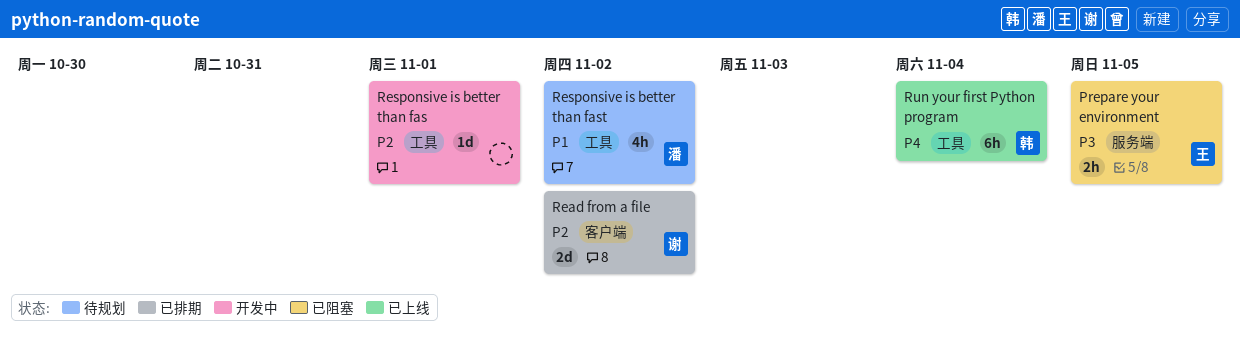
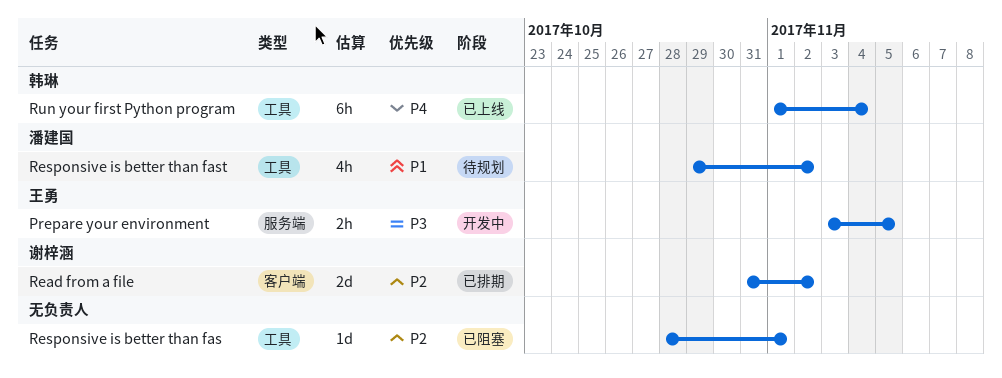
Prepare your environment, status: 已阻塞 -> 开发中
Responsive is better than fas, status: 开发中 -> 已阻塞

